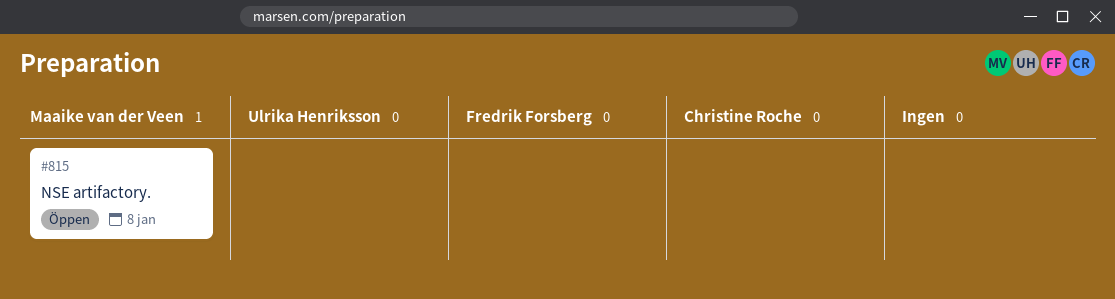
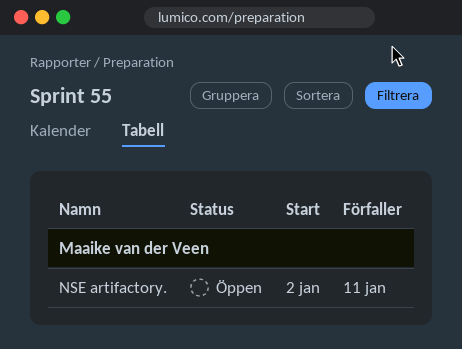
NSE artifactory., due: Jan 8 -> Jan 11

